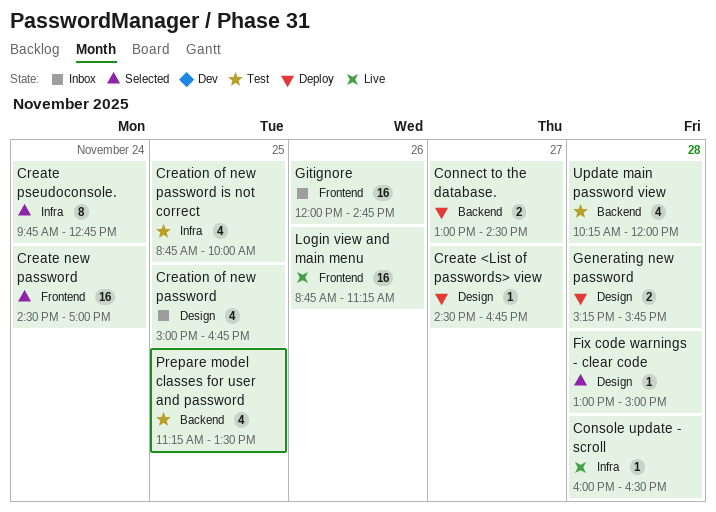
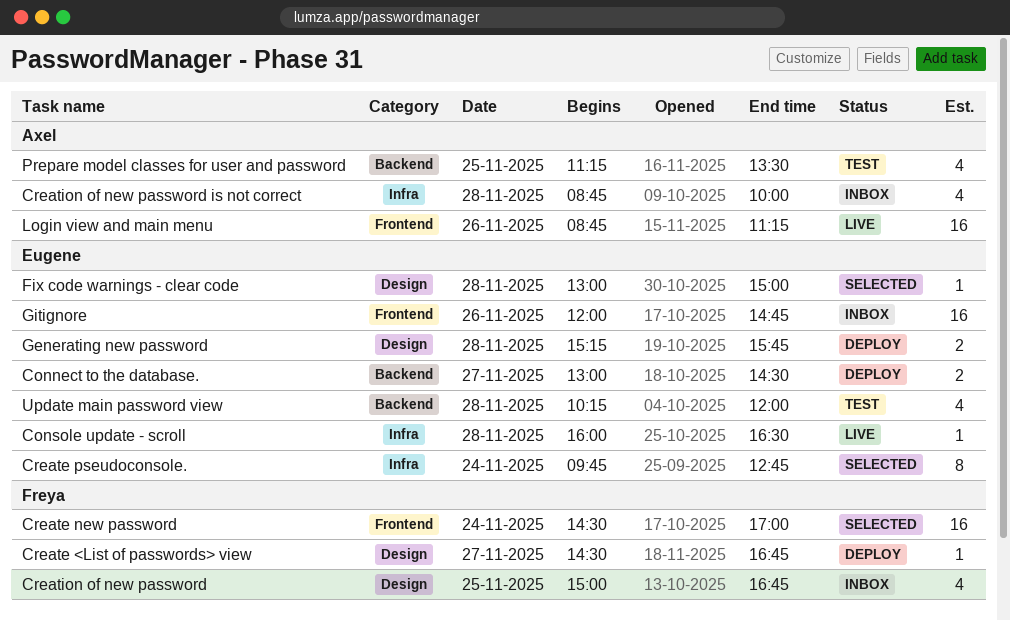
Creation of new password is not correct, status: Test -> Inbox
Creation of new password is not correct, day: Nov 25 -> Nov 28

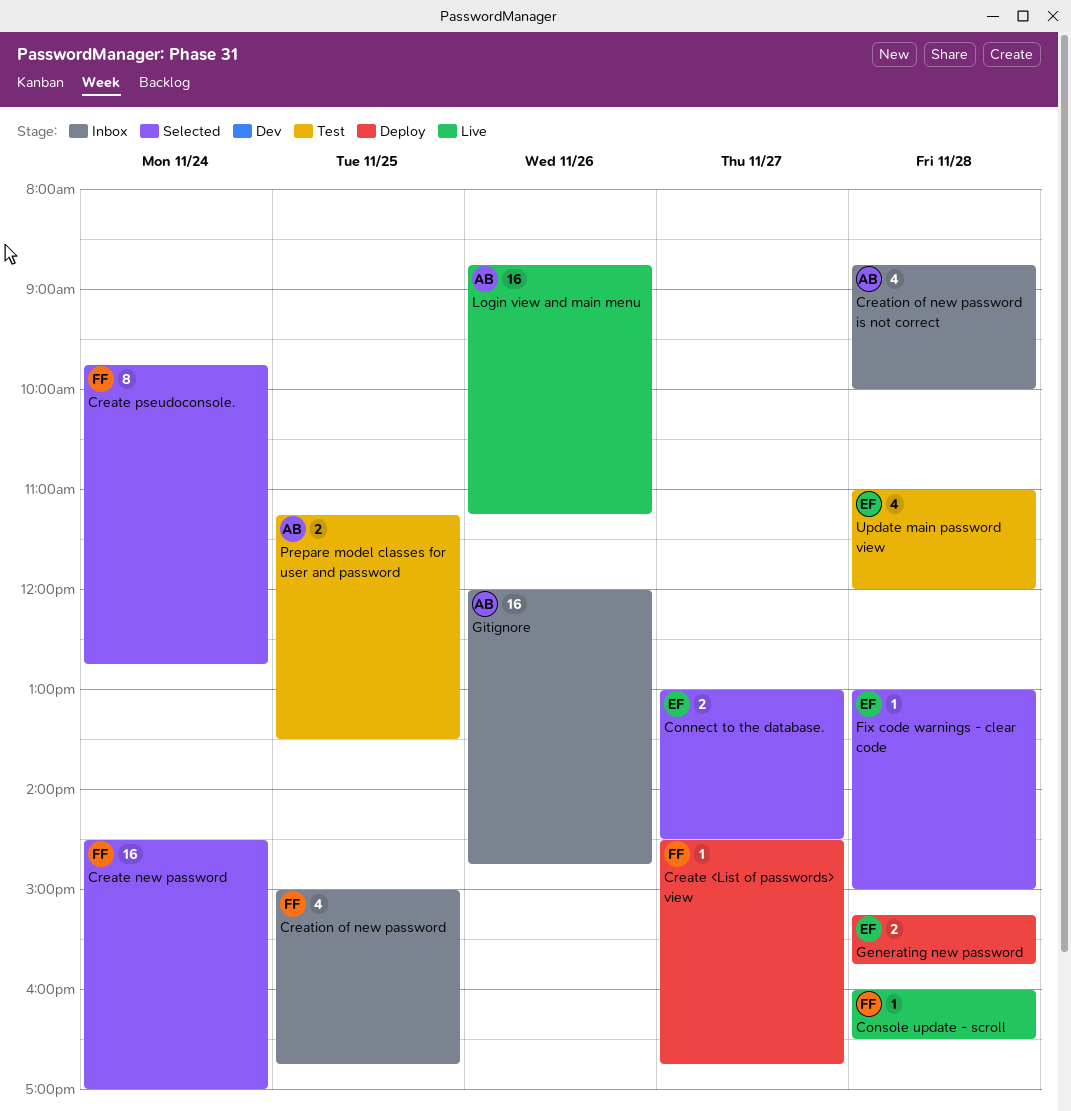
Connect to the database., status: Deploy -> Selected
Console update - scroll, owner: Eugene -> Freya
Create pseudoconsole., owner: Eugene -> Freya
Gitignore, owner: Eugene -> Axel
Prepare model classes for user and password, estimate: 4 -> 2
Update main password view, begins: 10:15 -> 11:00

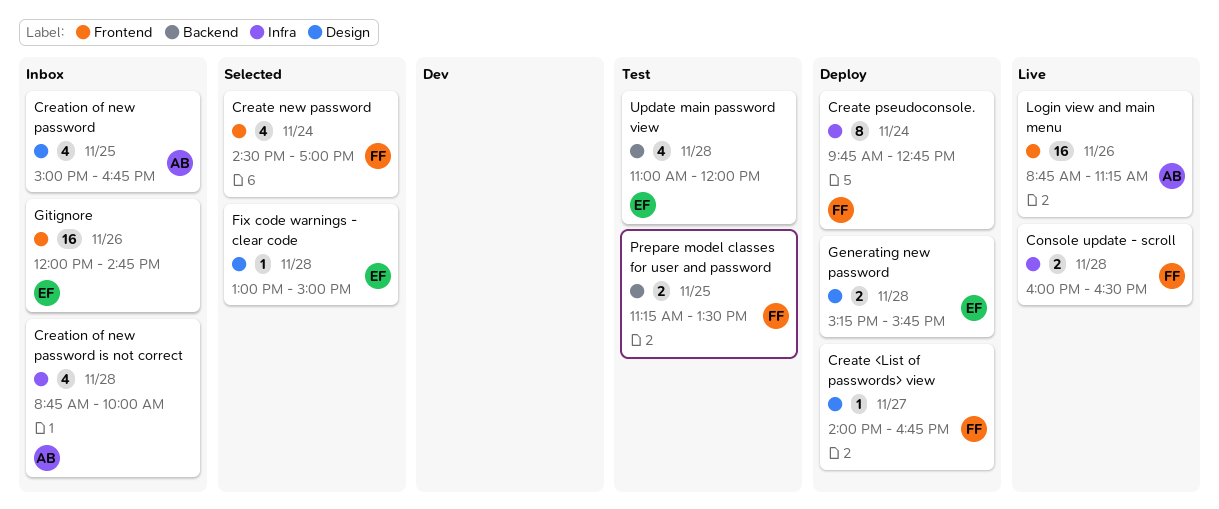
Connect to the database.: present -> none
Console update - scroll, estimate: 1 -> 2
Create <List of passwords> view, begins: 14:30 -> 14:00
Create new password, estimate: 16 -> 4
Create pseudoconsole., status: Selected -> Deploy
Creation of new password, owner: FF -> AB
Gitignore, owner: AB -> EF
Prepare model classes for user and password, owner: AB -> FF

